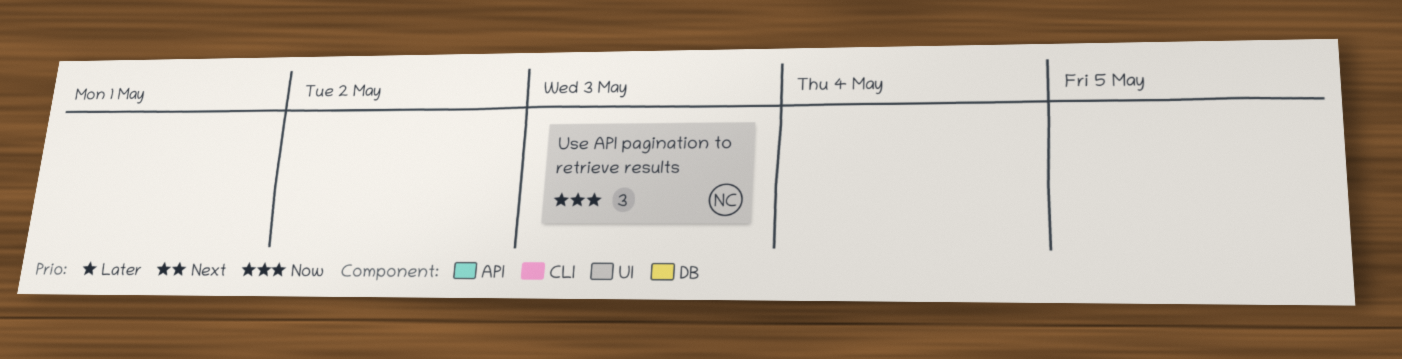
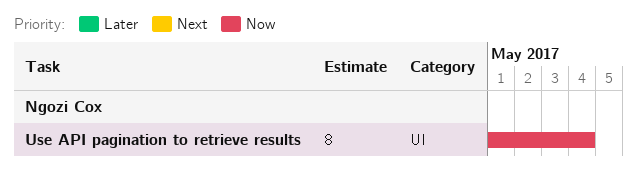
Use API pagination to retrieve results, estimate: 3 -> 8
Use API pagination to retrieve results, due: May 3 -> May 4

